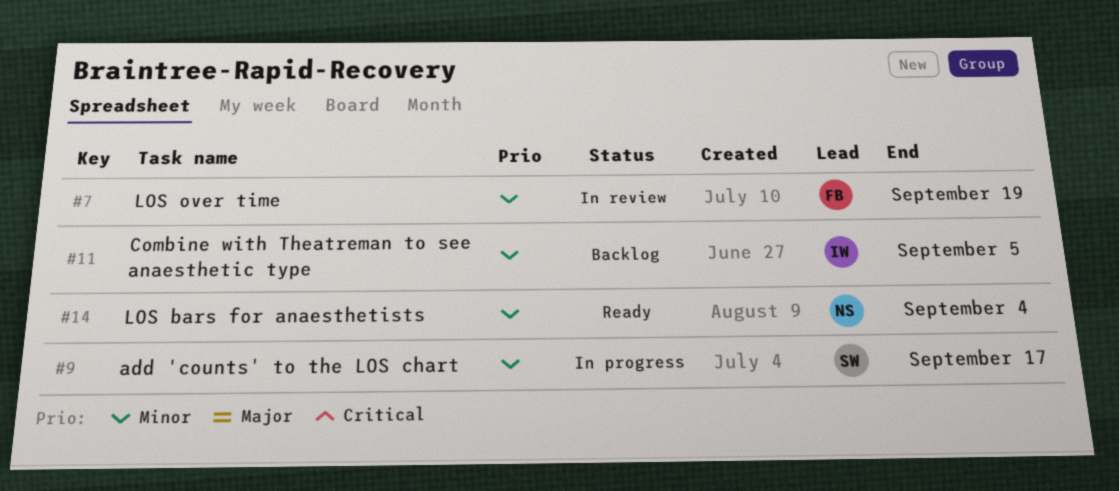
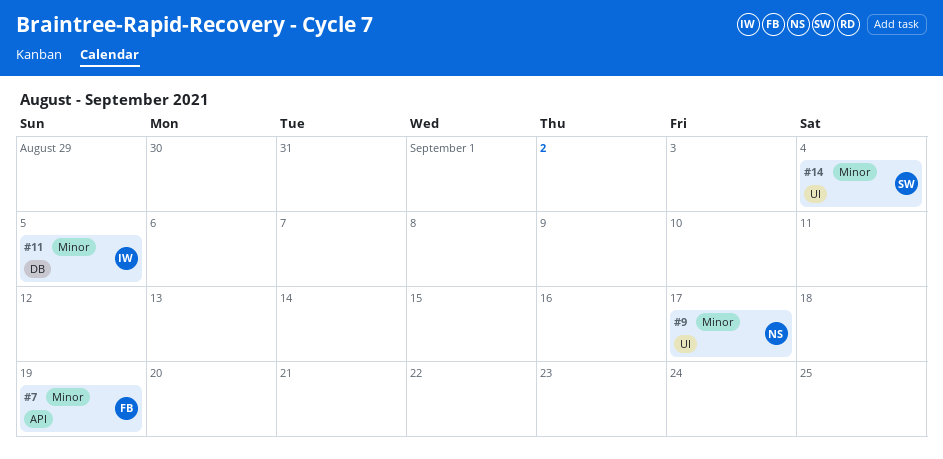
#9, owner: SW -> NS
#14, owner: NS -> SW

